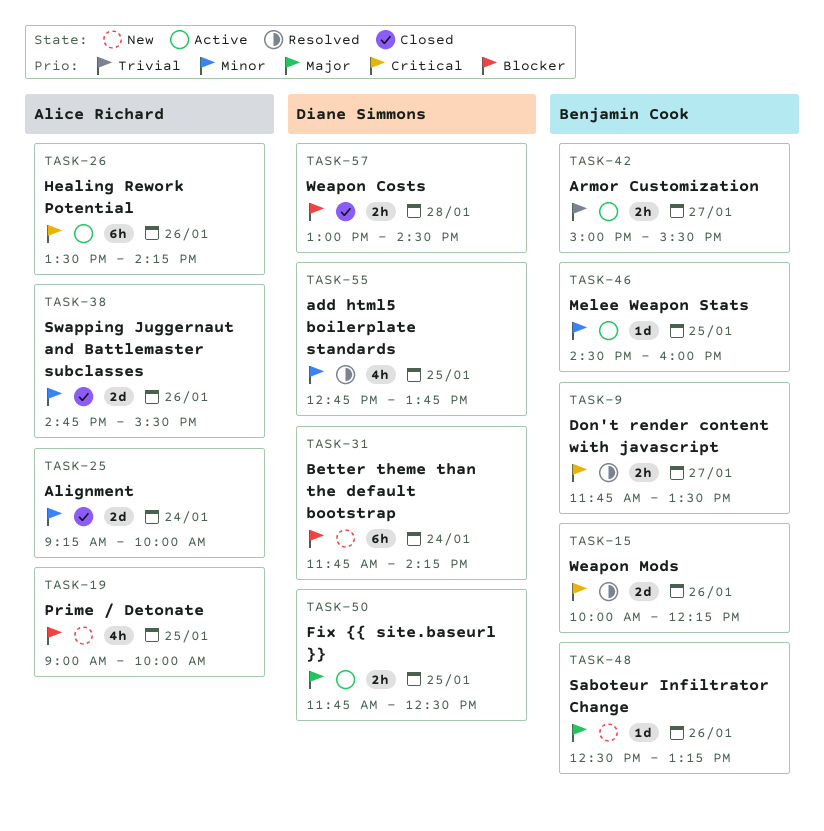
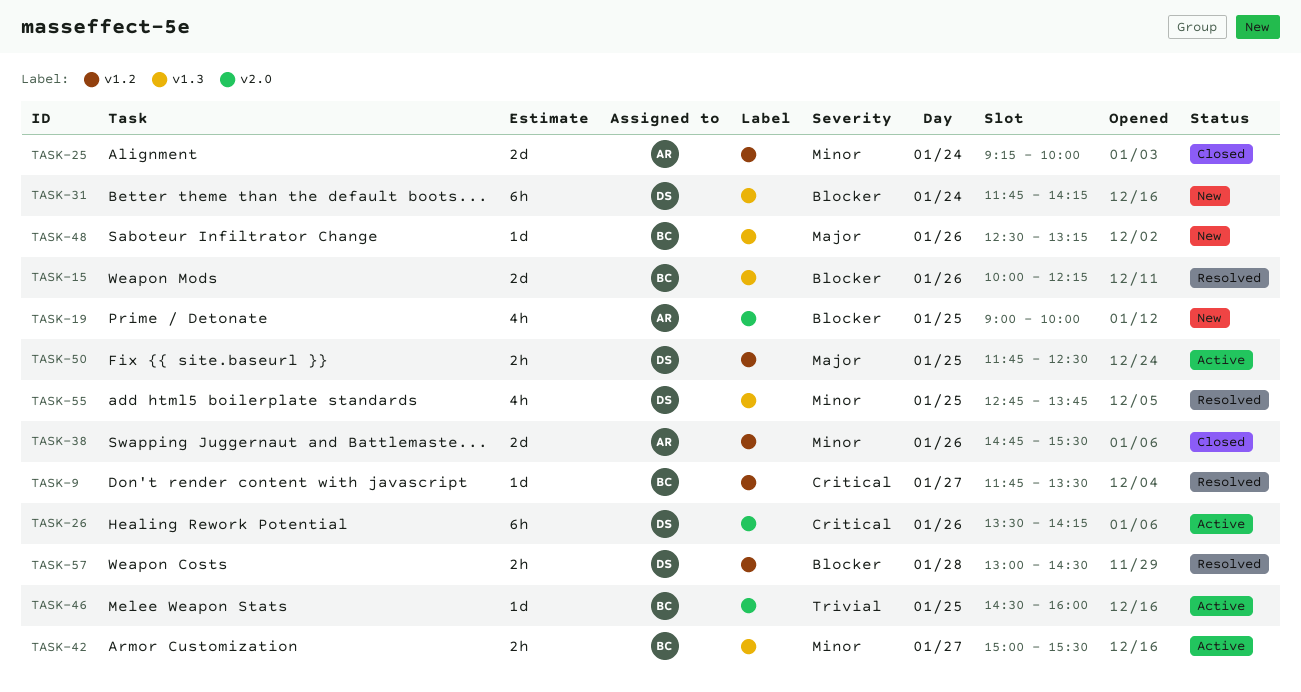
TASK-9, estimate: 2h -> 1d
TASK-15, priority: Critical -> Blocker
TASK-26, owner: Alice Richard -> Diane Simmons
TASK-42, priority: Trivial -> Minor
TASK-46, priority: Minor -> Trivial
TASK-57, status: Closed -> Resolved

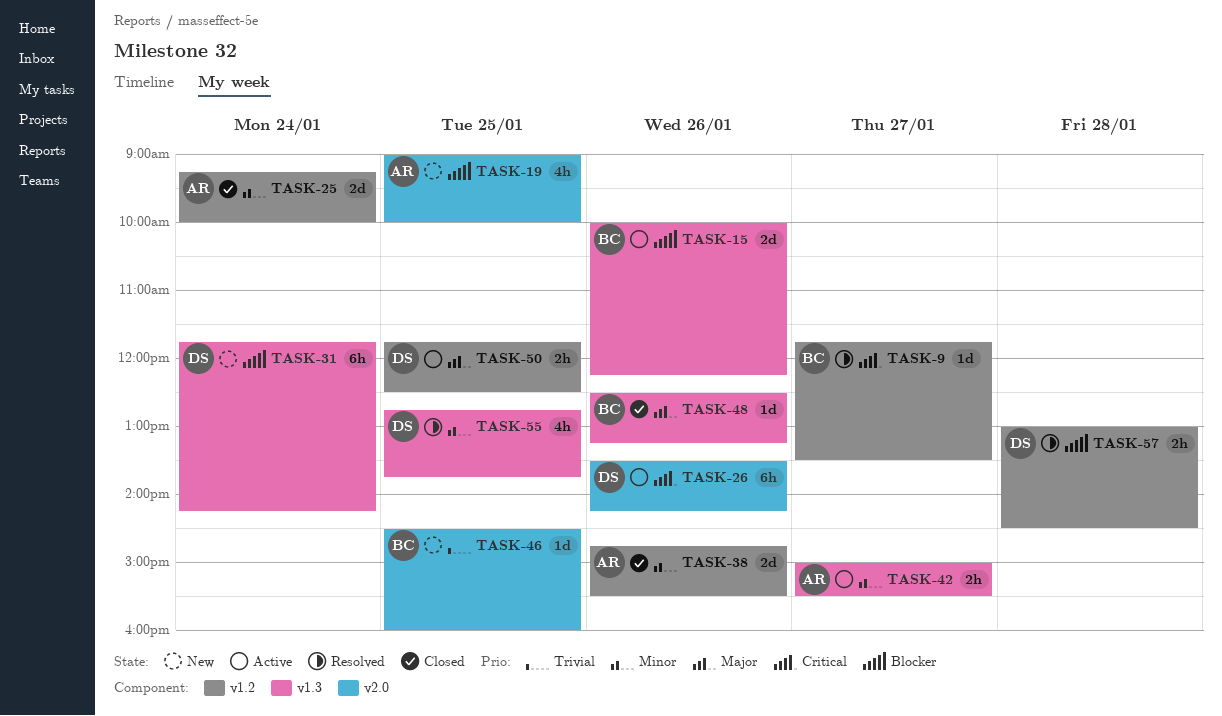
TASK-15, status: Resolved -> Active
TASK-42, owner: BC -> AR
TASK-46, status: Active -> New
TASK-48, status: New -> Closed

